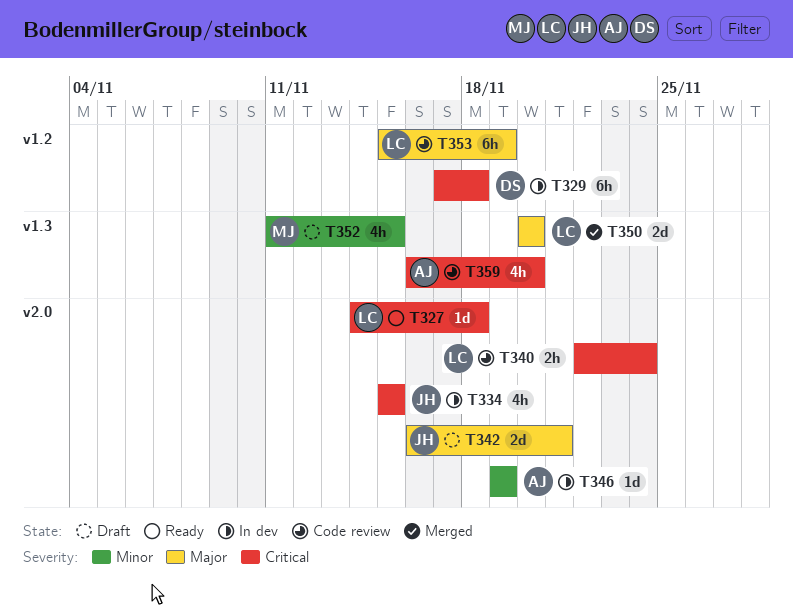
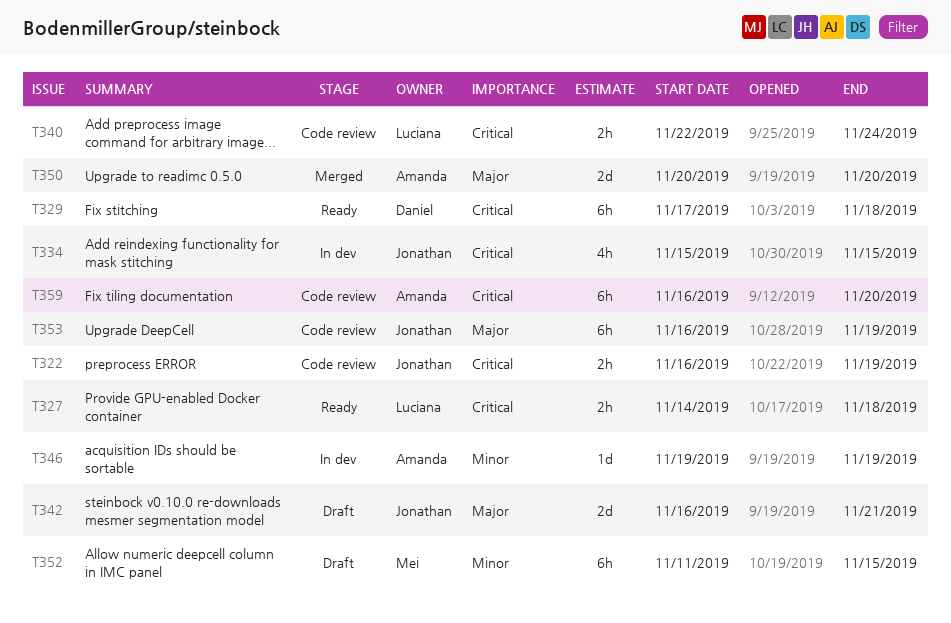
T322: none -> present
T327, estimate: 1d -> 2h
T329, status: In dev -> Ready
T350, owner: Luciana -> Amanda
T352, estimate: 4h -> 6h
T353, owner: Luciana -> Jonathan
T353, start: Nov 15 -> Nov 16
T359, estimate: 4h -> 6h

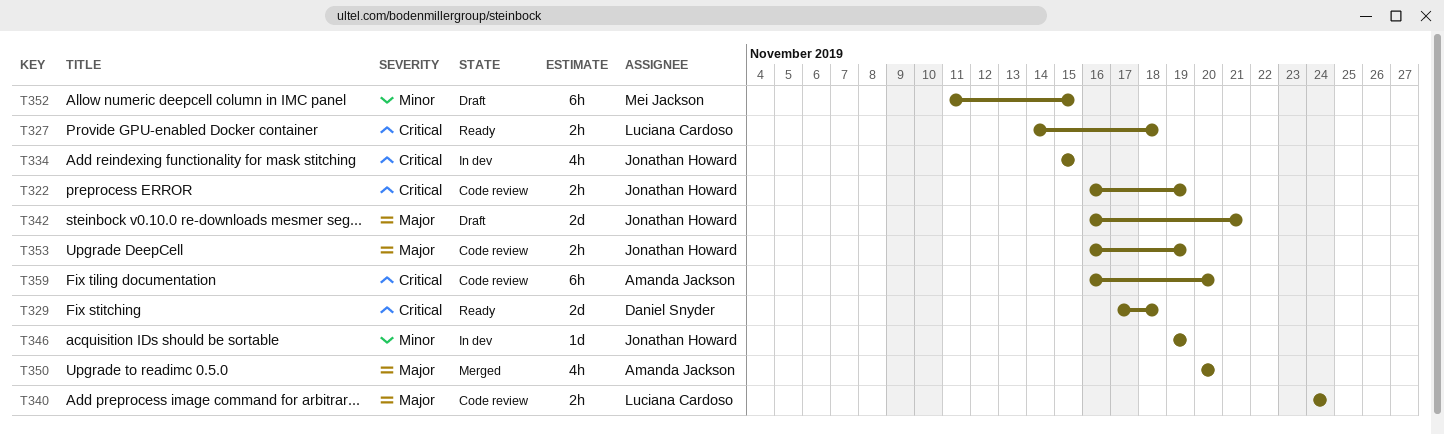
T329, estimate: 6h -> 2d
T340, priority: Critical -> Major
T340, start: Nov 22 -> Nov 24
T346, owner: Amanda Jackson -> Jonathan Howard
T350, estimate: 2d -> 4h
T353, estimate: 6h -> 2h

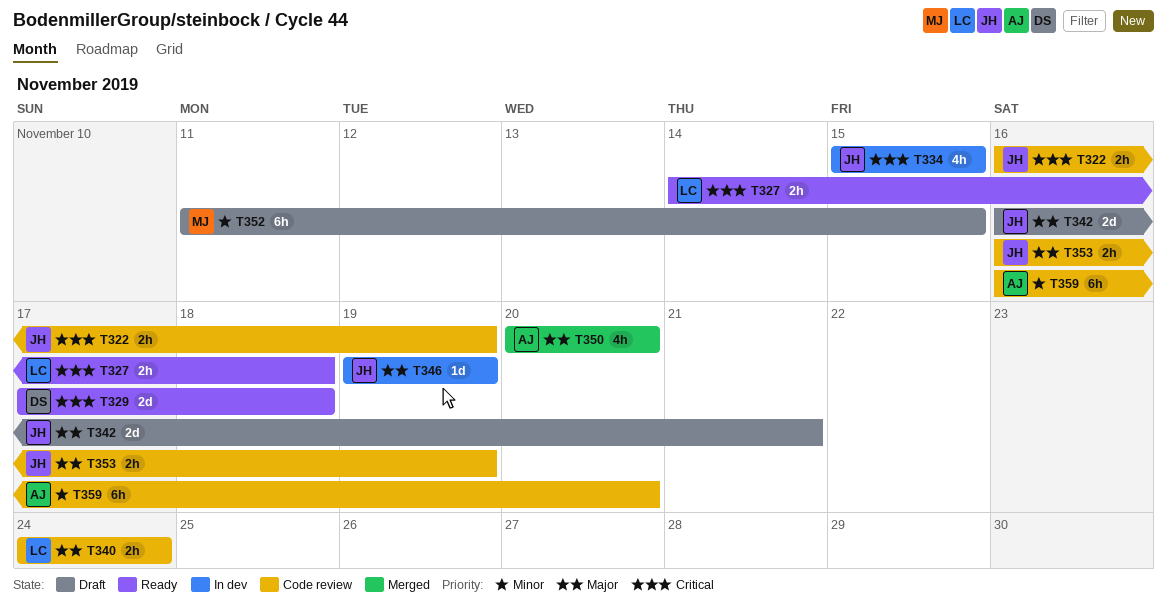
T346, priority: Minor -> Major
T359, priority: Critical -> Minor

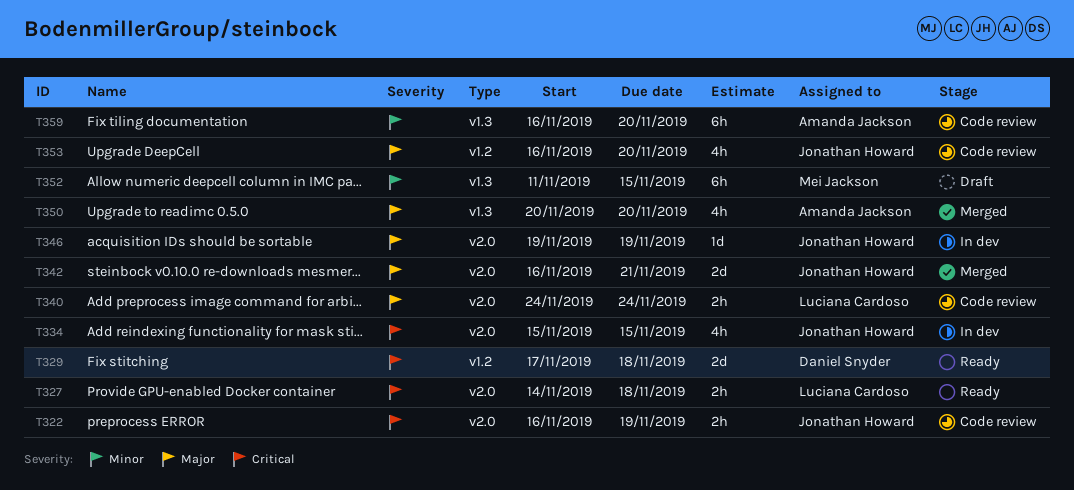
T342, status: Draft -> Merged
T353, estimate: 2h -> 4h
T353, due: Nov 19 -> Nov 20

